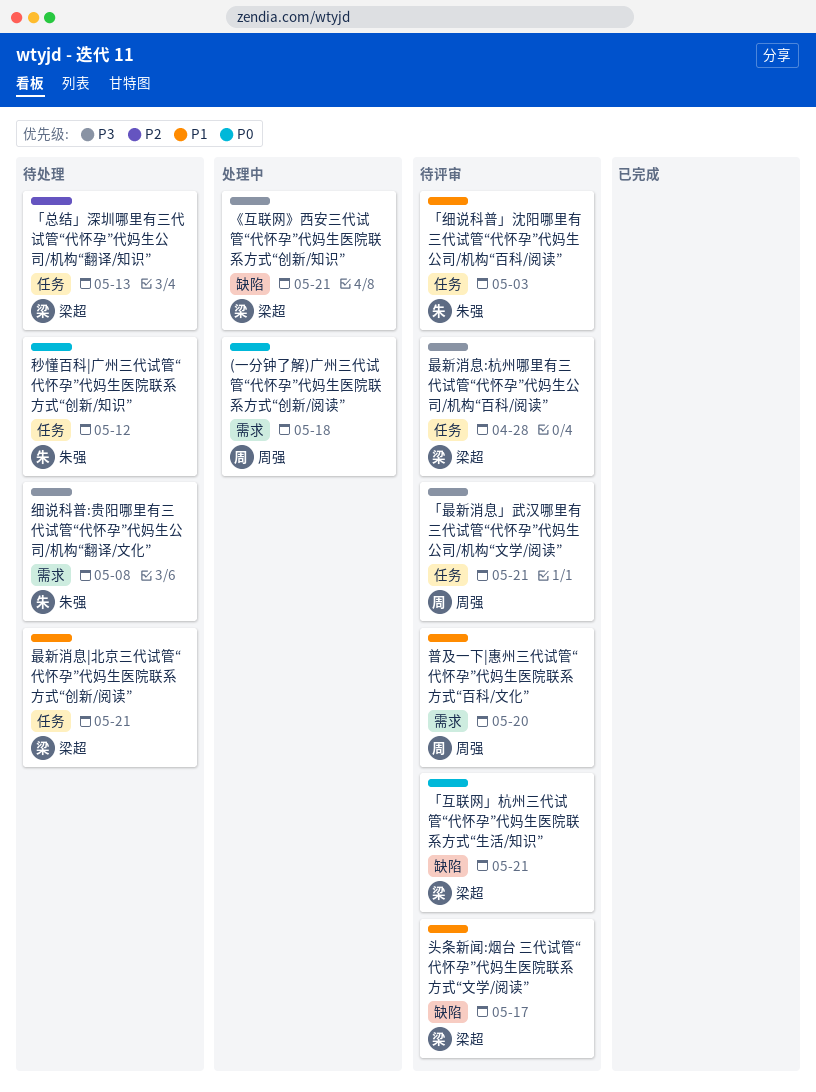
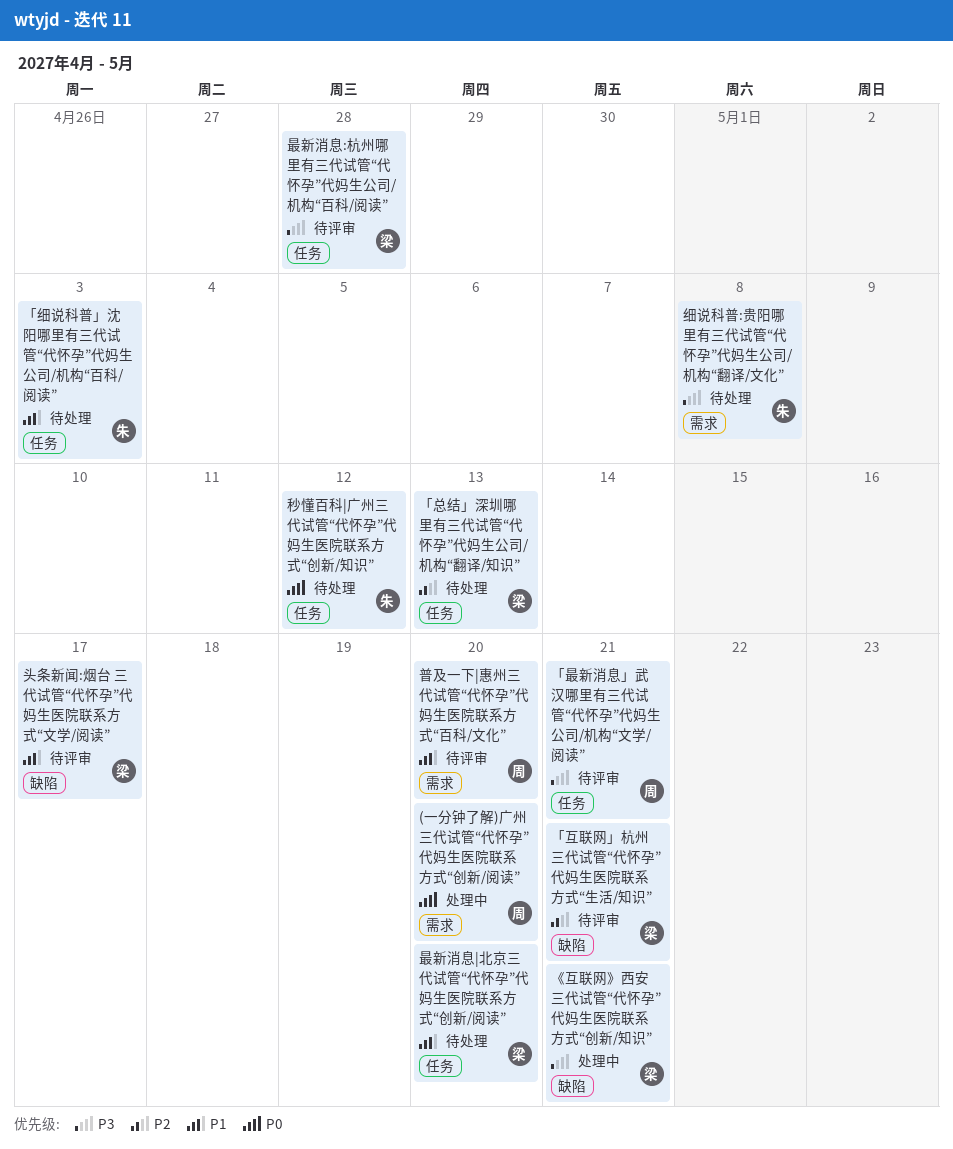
(一分钟了解)广州三代试管“代怀孕”代妈生医院联系方式“创新/阅读”, due: May 18 -> May 20
「互联网」杭州三代试管“代怀孕”代妈生医院联系方式“生活/知识”, priority: P0 -> P2
「细说科普」沈阳哪里有三代试管“代怀孕”代妈生公司/机构“百科/阅读”, status: 待评审 -> 待处理
最新消息|北京三代试管“代怀孕”代妈生医院联系方式“创新/阅读”, due: May 21 -> May 20

